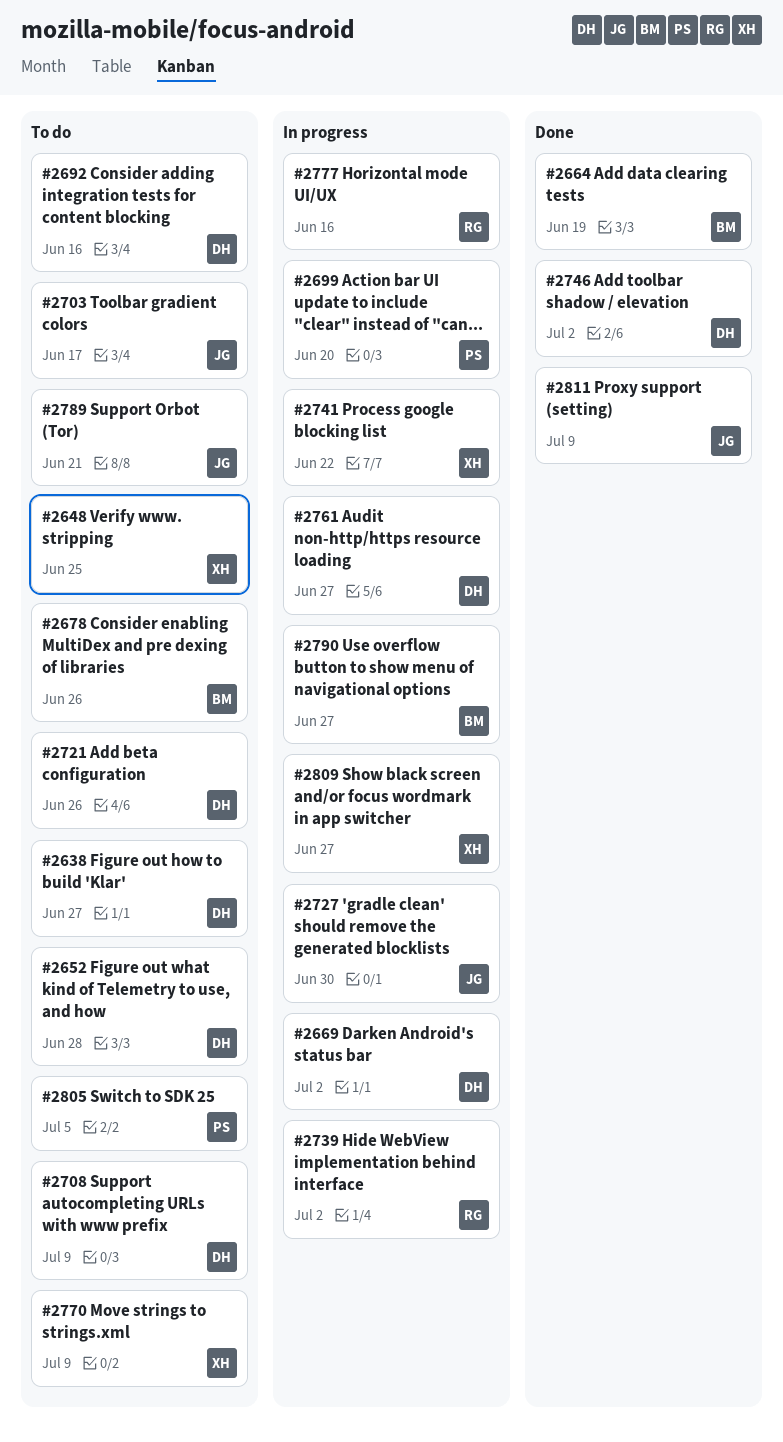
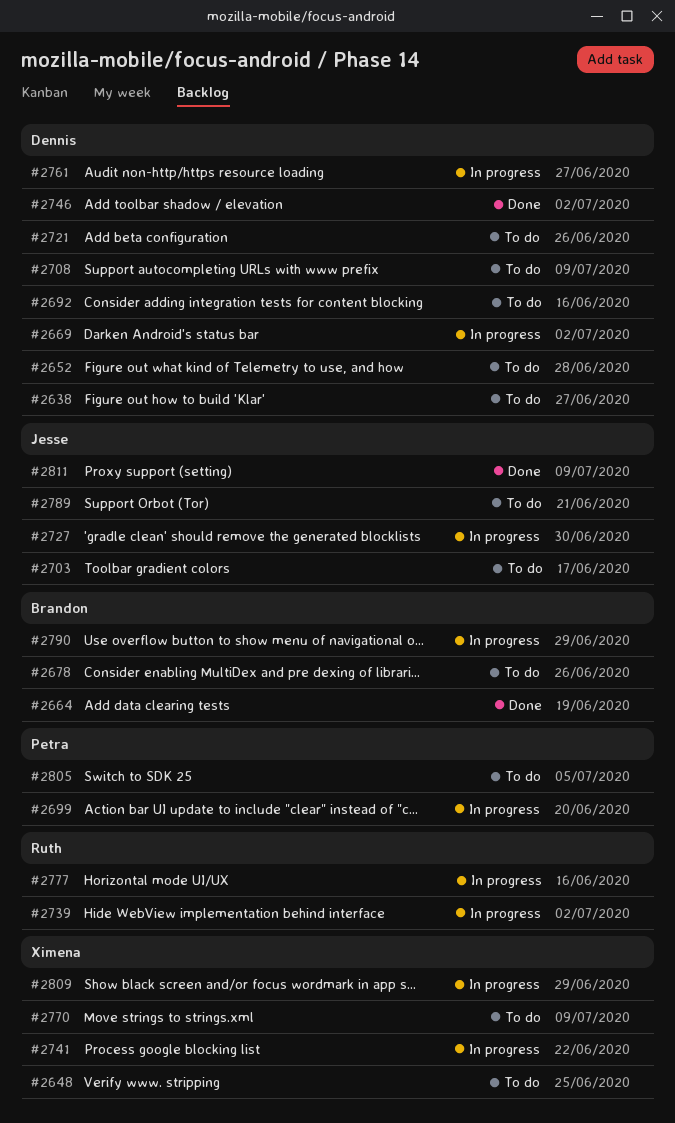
#2790, due: Jun 27 -> Jun 29
#2809, due: Jun 27 -> Jun 29

